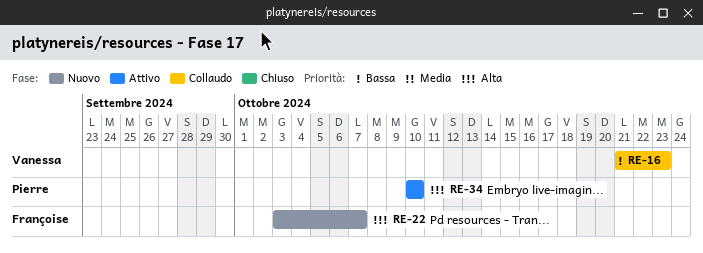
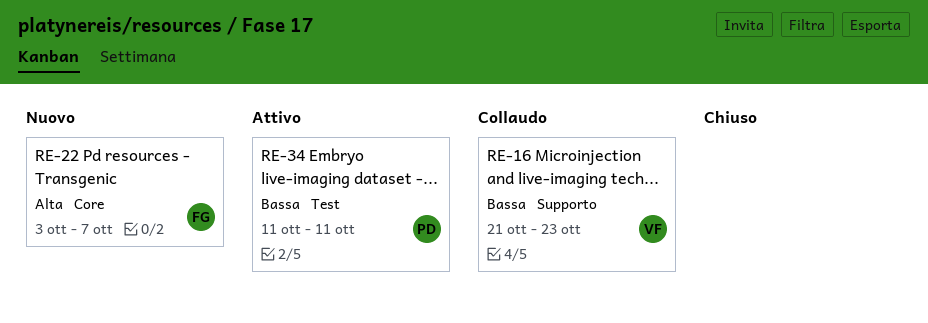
RE-34, priority: Alta -> Bassa
RE-34, start: Oct 10 -> Oct 11
RE-34, due: Oct 10 -> Oct 11

